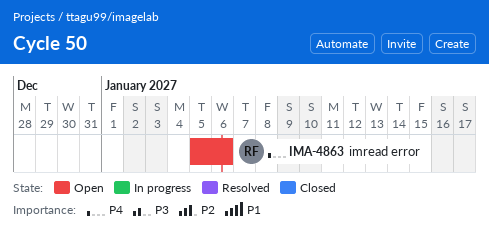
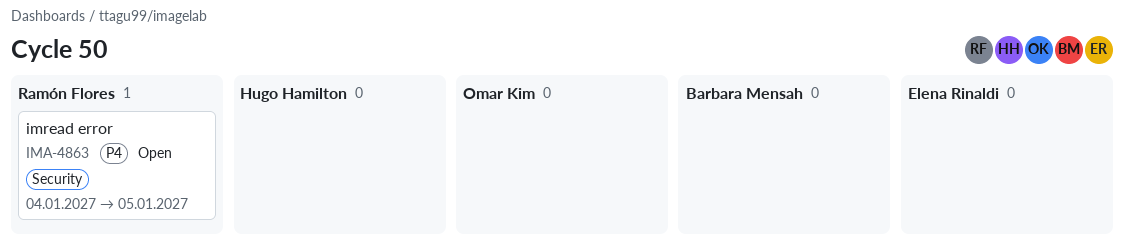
IMA-4863, start: Jan 5 -> Jan 4
IMA-4863, due: Jan 6 -> Jan 5

